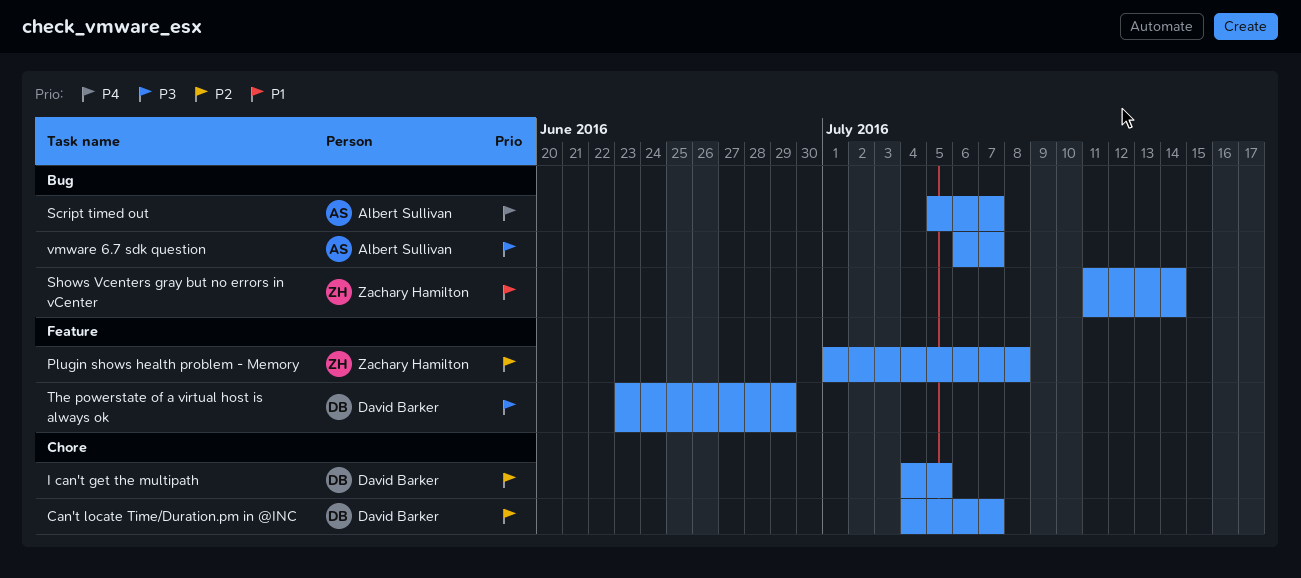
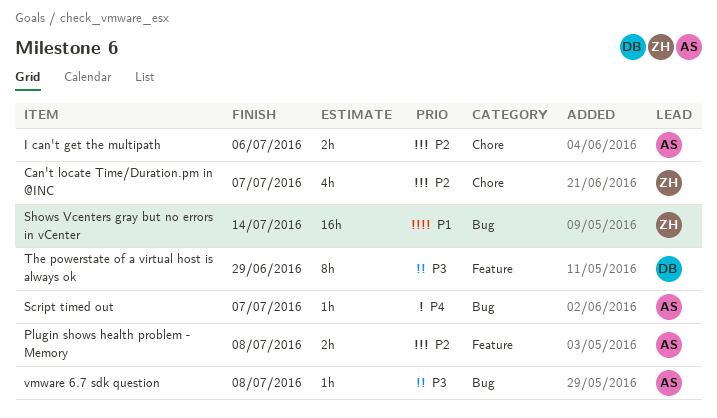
Can't locate Time/Duration.pm in @INC, owner: David Barker -> Zachary Hamilton
I can't get the multipath, owner: David Barker -> Albert Sullivan
I can't get the multipath, due: Jul 5 -> Jul 6
Plugin shows health problem - Memory, owner: Zachary Hamilton -> Albert Sullivan
vmware 6.7 sdk question, due: Jul 7 -> Jul 8

